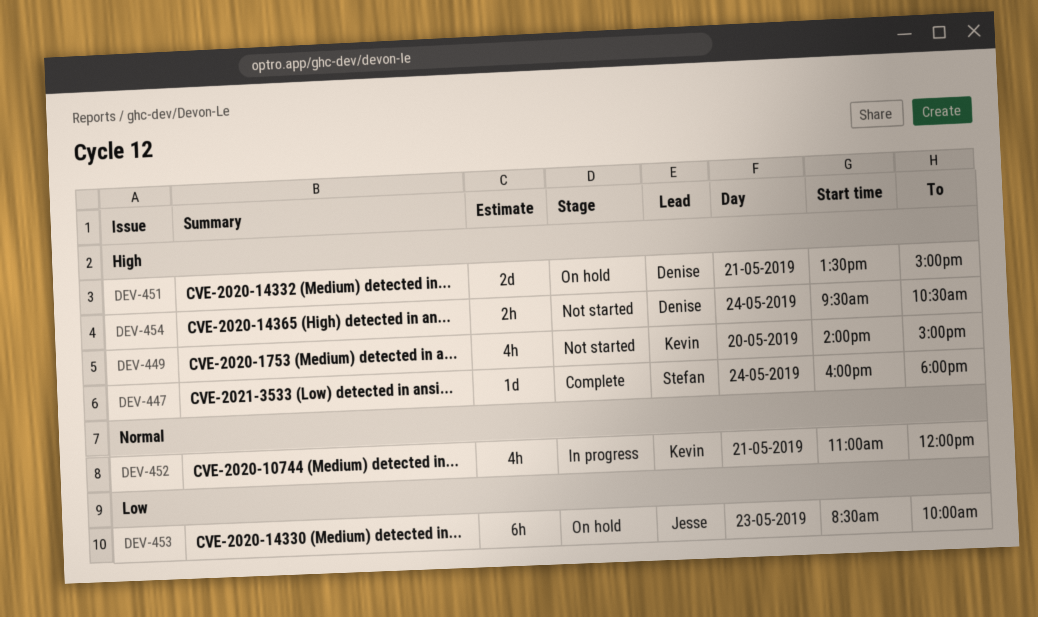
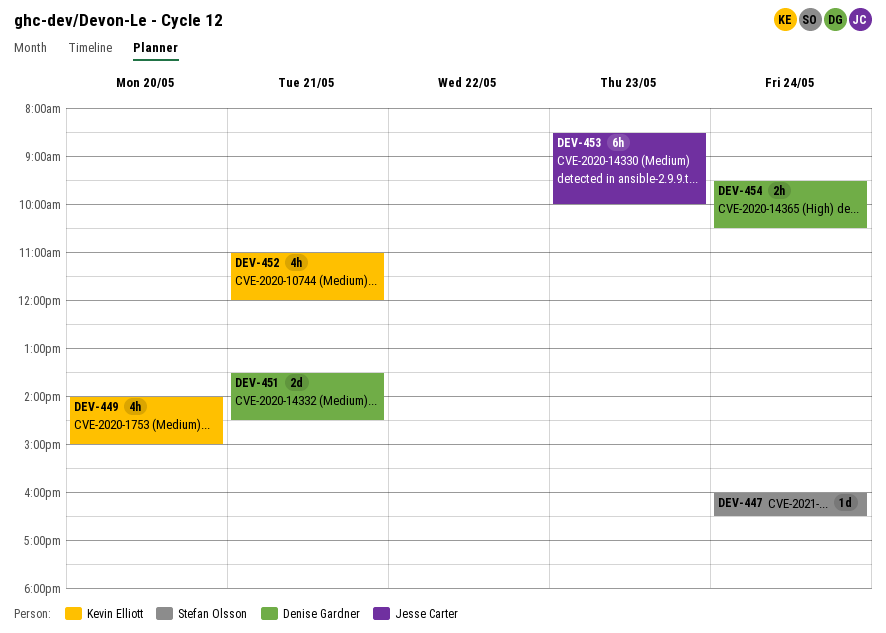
DEV-447, ends: 18:00 -> 16:30
DEV-451, ends: 15:00 -> 14:30

